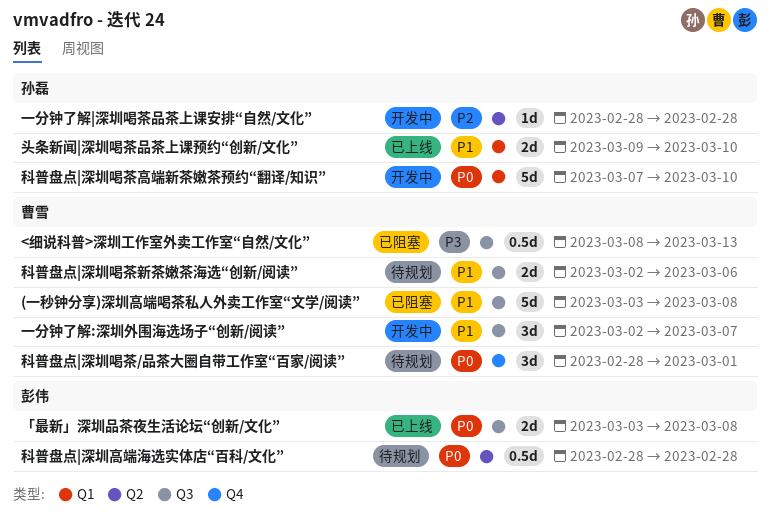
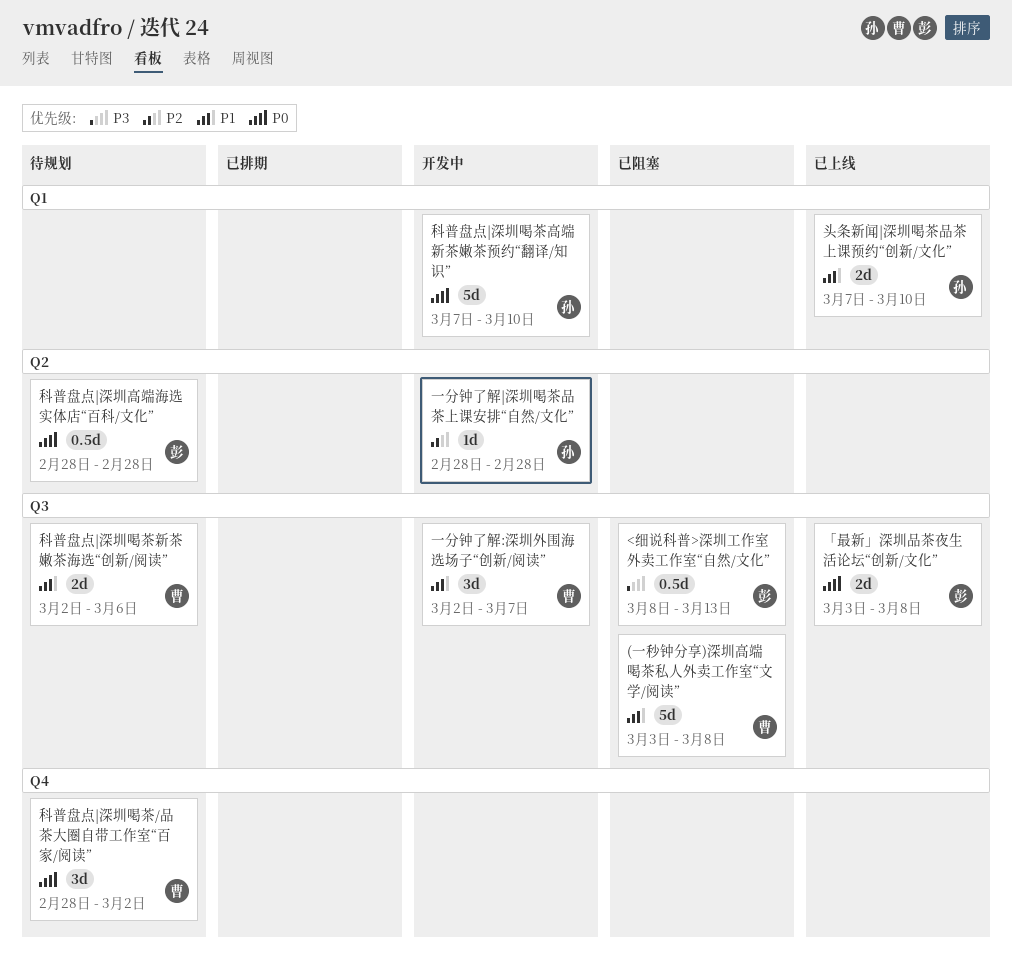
<细说科普>深圳工作室外卖工作室“自然/文化”, owner: 曹雪 -> 彭伟
头条新闻|深圳喝茶品茶上课预约“创新/文化”, start: Mar 9 -> Mar 7
科普盘点|深圳喝茶/品茶大圈自带工作室“百家/阅读”, due: Mar 1 -> Mar 2

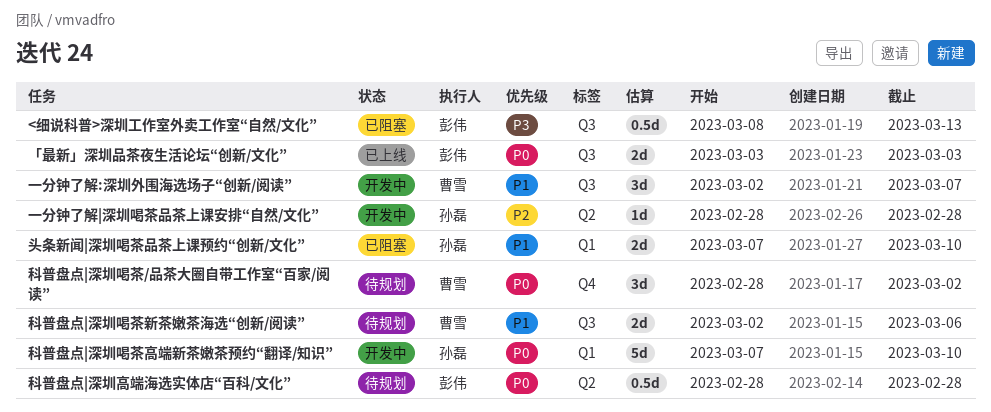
(一秒钟分享)深圳高端喝茶私人外卖工作室“文学/阅读”: present -> none
「最新」深圳品茶夜生活论坛“创新/文化”, due: Mar 8 -> Mar 3
头条新闻|深圳喝茶品茶上课预约“创新/文化”, status: 已上线 -> 已阻塞

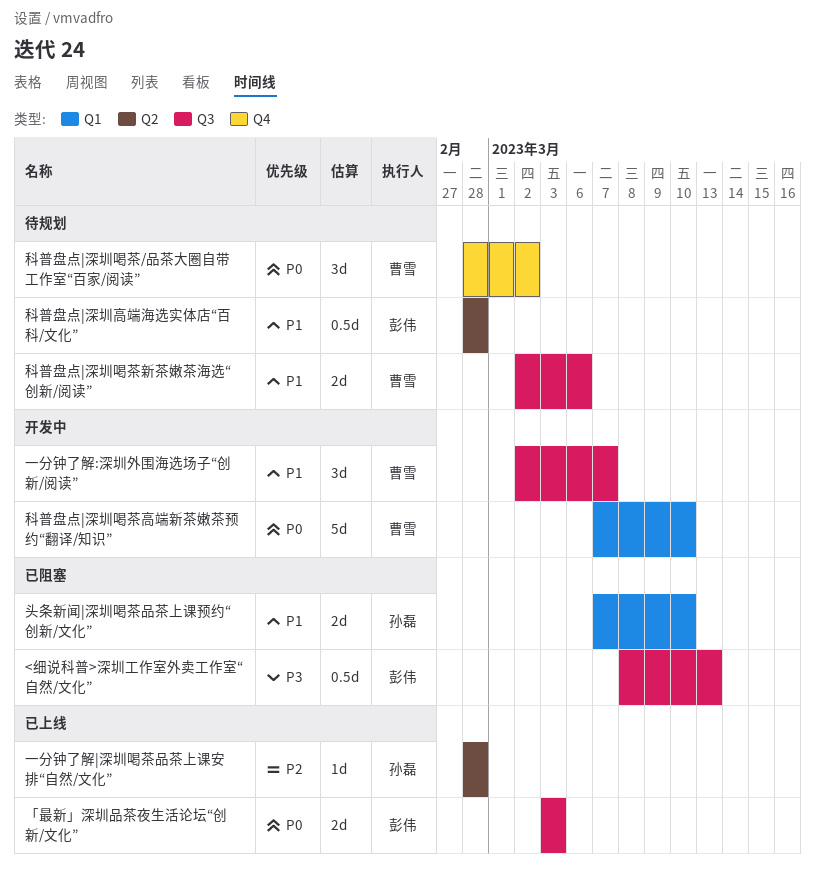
一分钟了解|深圳喝茶品茶上课安排“自然/文化”, status: 开发中 -> 已上线
科普盘点|深圳喝茶高端新茶嫩茶预约“翻译/知识”, owner: 孙磊 -> 曹雪
科普盘点|深圳高端海选实体店“百科/文化”, priority: P0 -> P1

